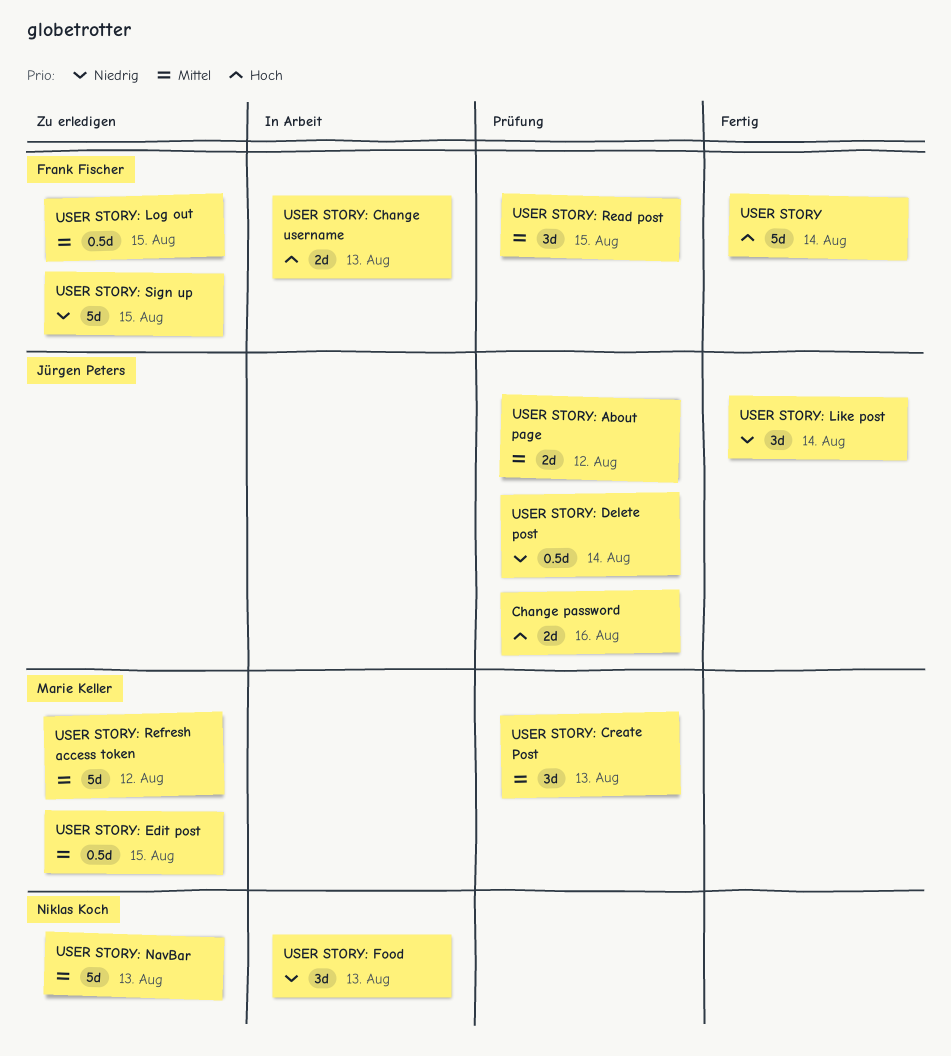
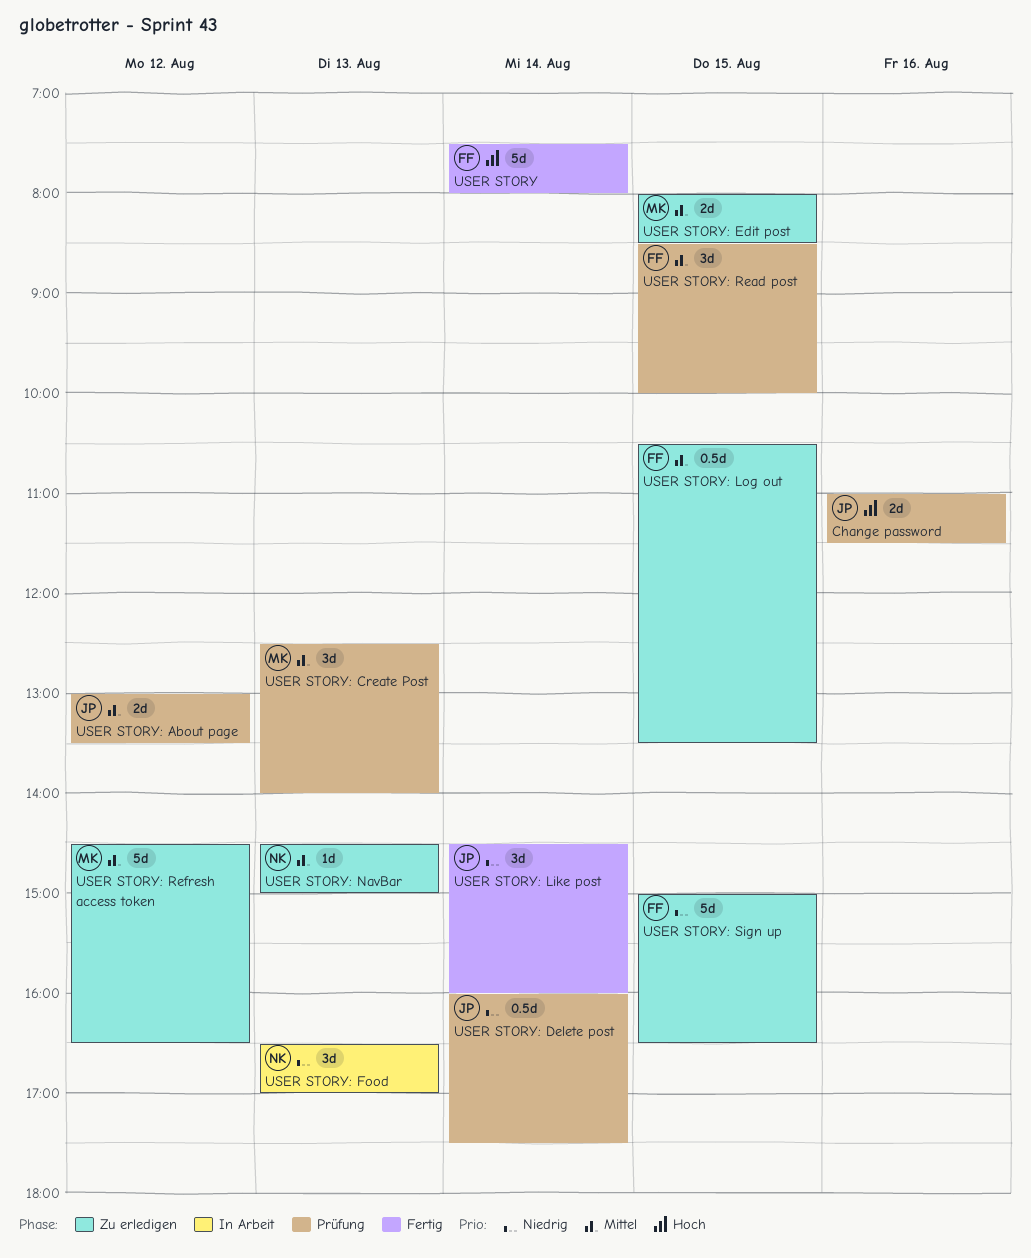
USER STORY: Change username: present -> none
USER STORY: Edit post, estimate: 0.5d -> 2d
USER STORY: NavBar, estimate: 5d -> 1d

